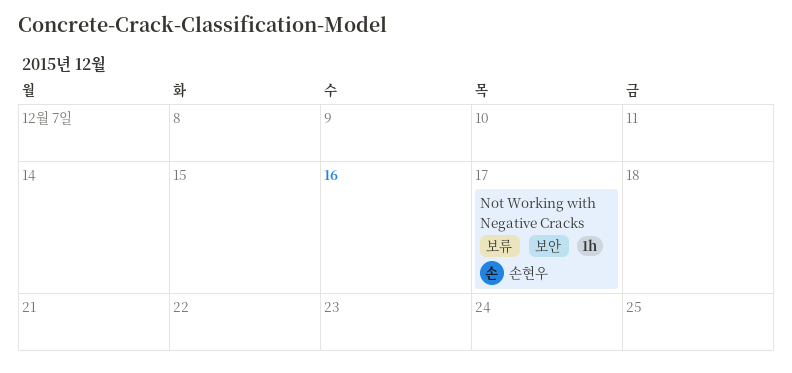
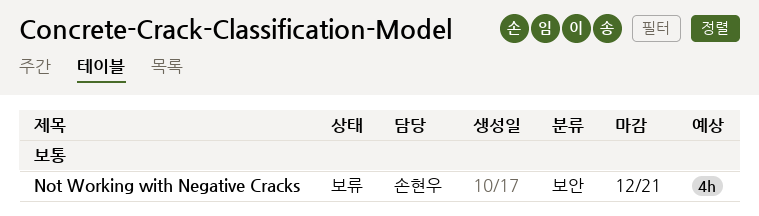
Not Working with Negative Cracks, estimate: 1h -> 4h
Not Working with Negative Cracks, due: Dec 17 -> Dec 21

